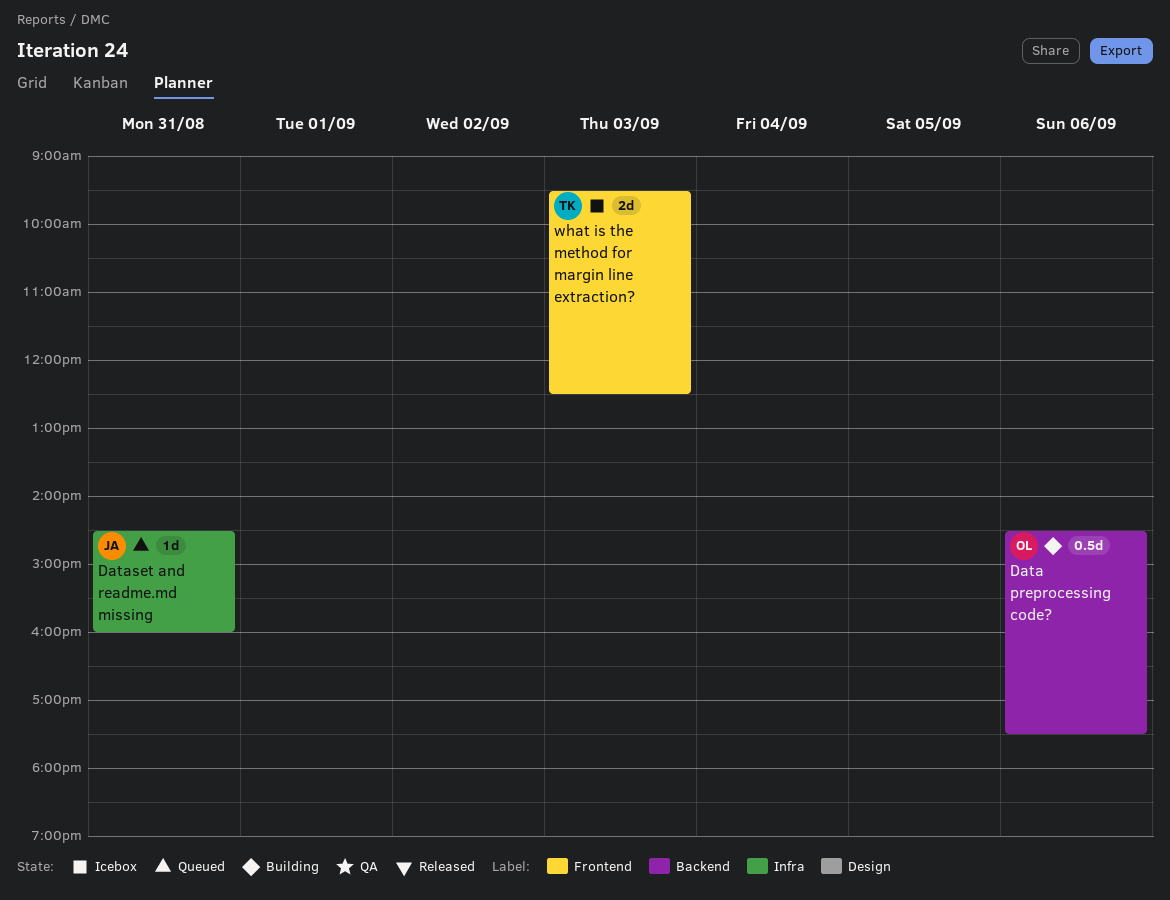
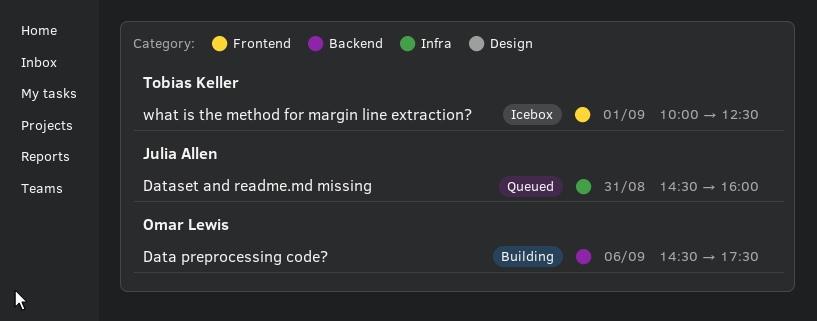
what is the method for margin line extraction?, day: Sep 3 -> Sep 1
what is the method for margin line extraction?, begins: 09:30 -> 10:00

